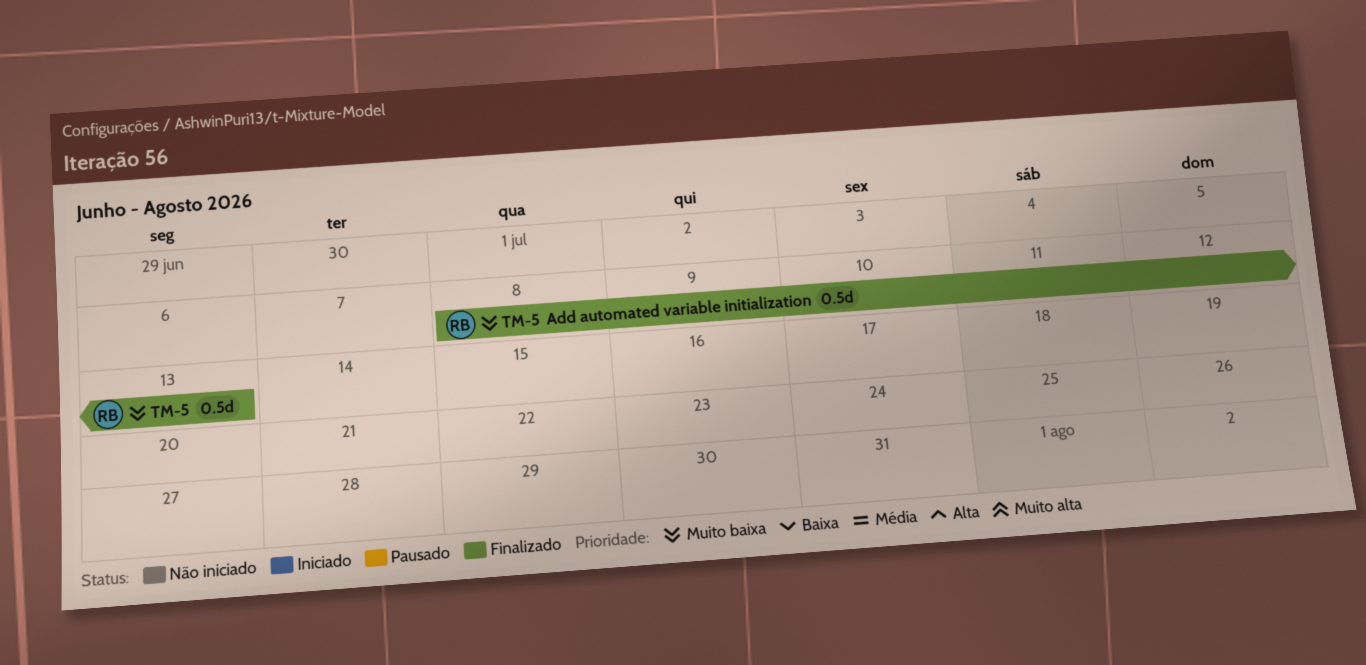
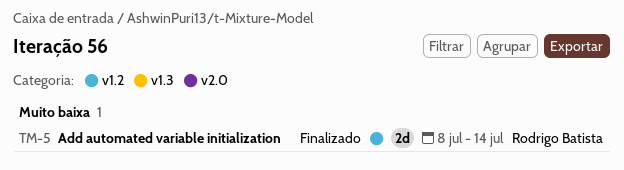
TM-5, estimate: 0.5d -> 2d
TM-5, due: Jul 13 -> Jul 14

